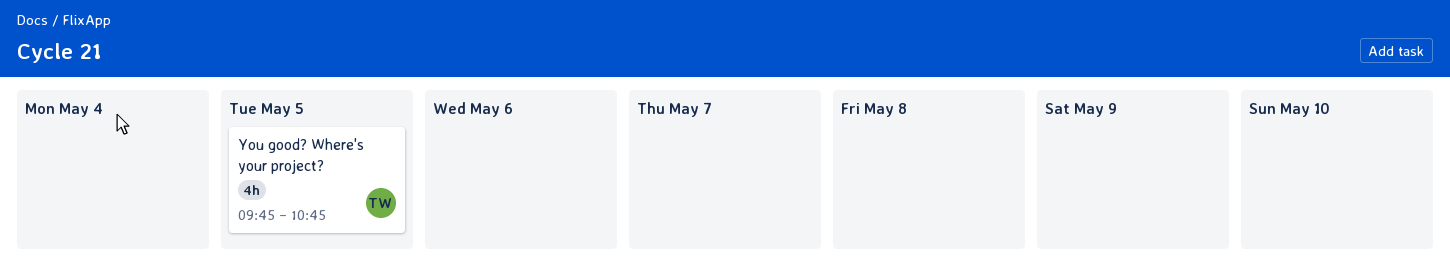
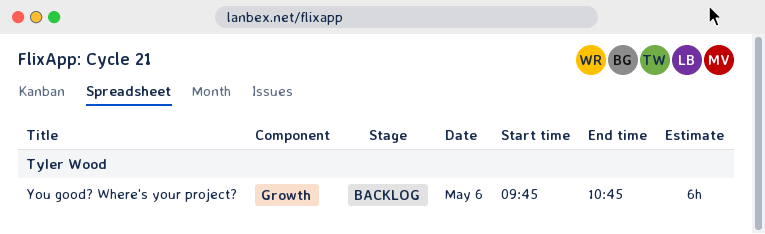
You good? Where's your project?, estimate: 4h -> 6h
You good? Where's your project?, day: May 5 -> May 6

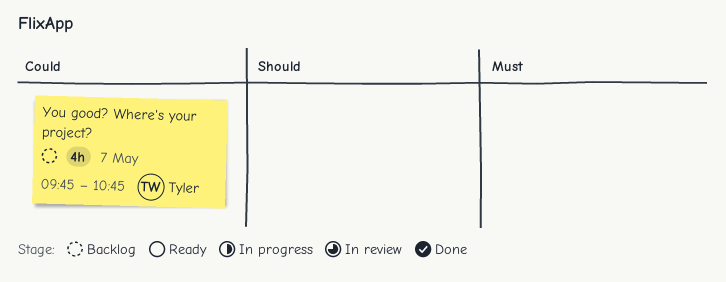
You good? Where's your project?, estimate: 6h -> 4h
You good? Where's your project?, day: May 6 -> May 7

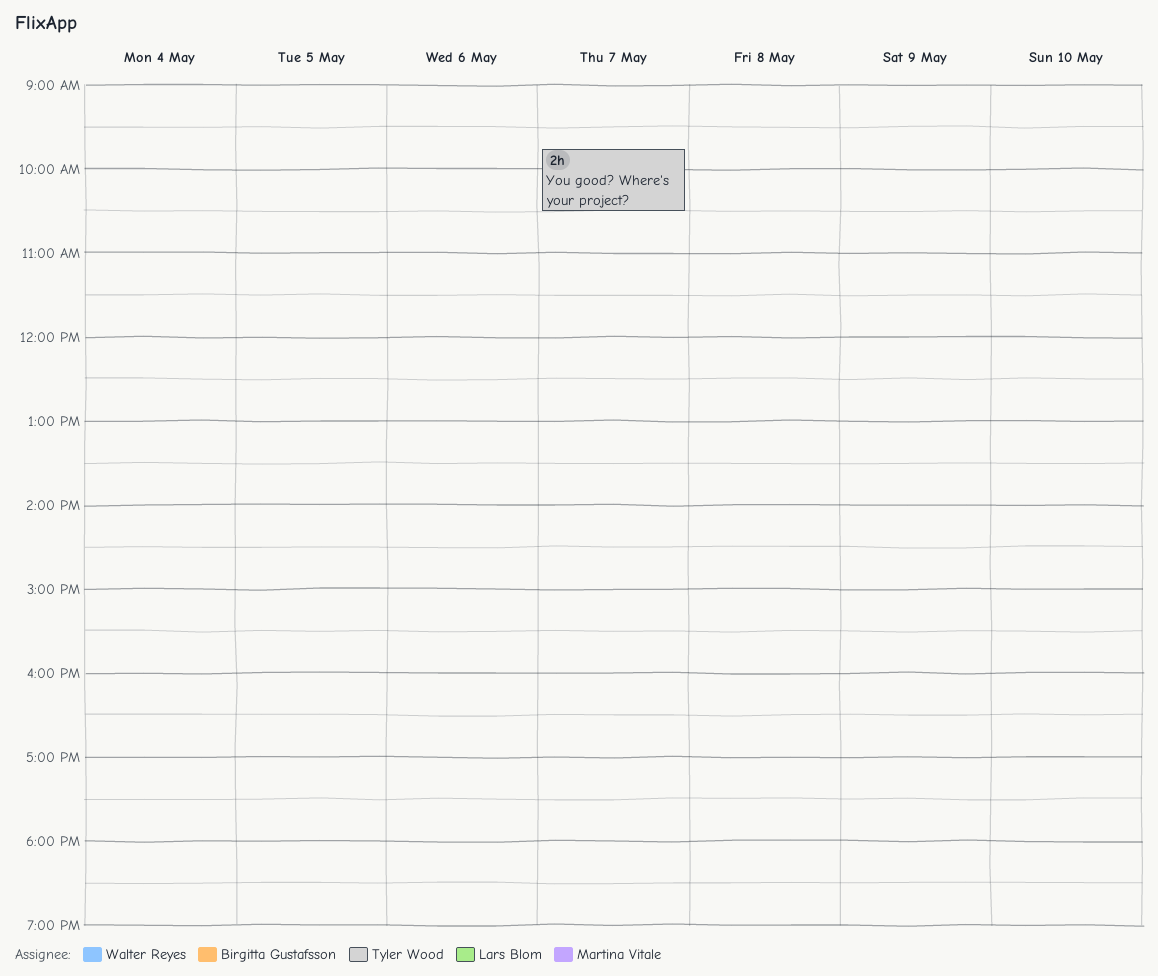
You good? Where's your project?, estimate: 4h -> 2h
You good? Where's your project?, ends: 10:45 -> 10:30

